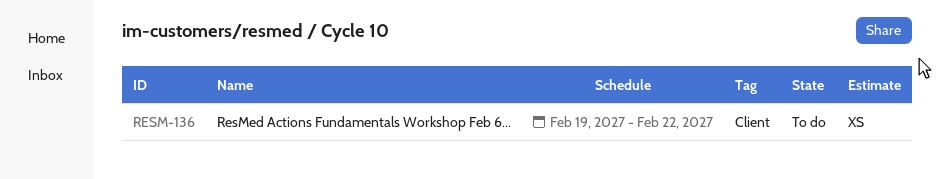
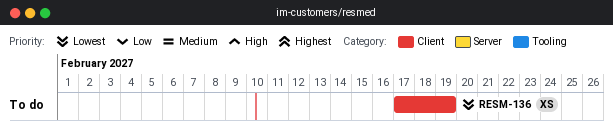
RESM-136, start: Feb 19 -> Feb 17
RESM-136, due: Feb 22 -> Feb 19

